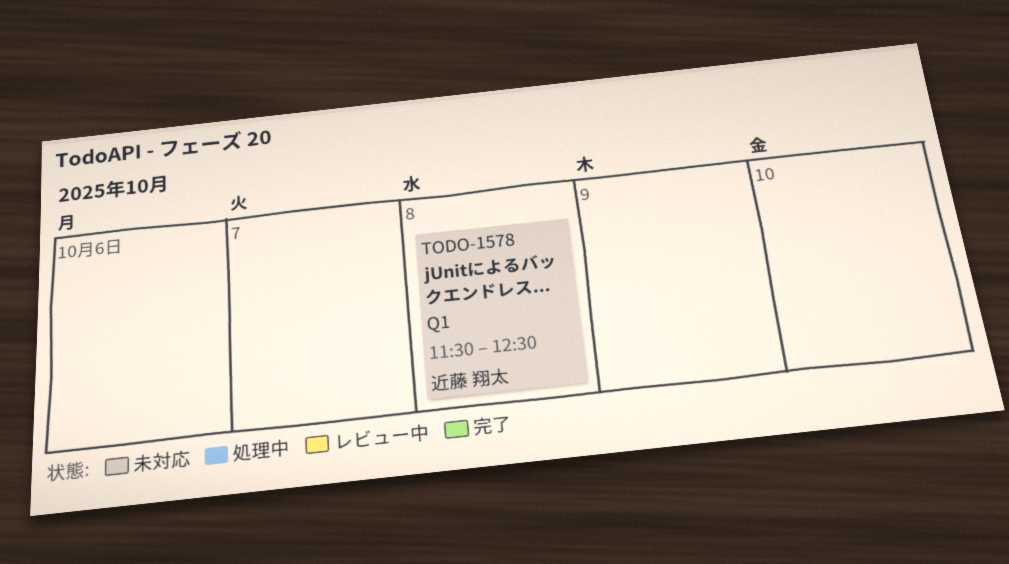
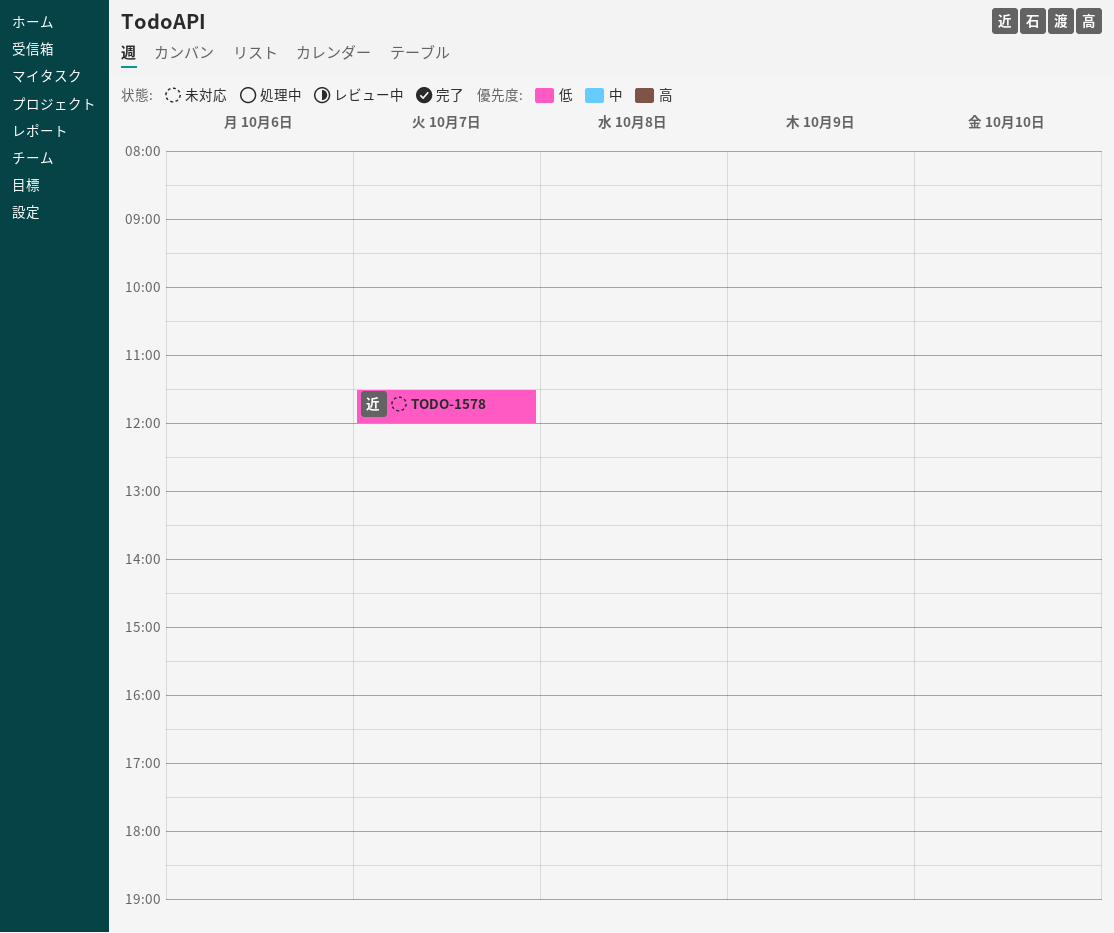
TODO-1578, day: Oct 8 -> Oct 7
TODO-1578, ends: 12:30 -> 12:00

